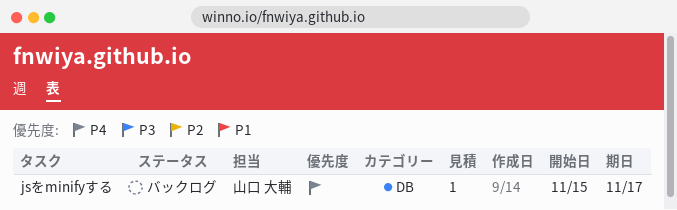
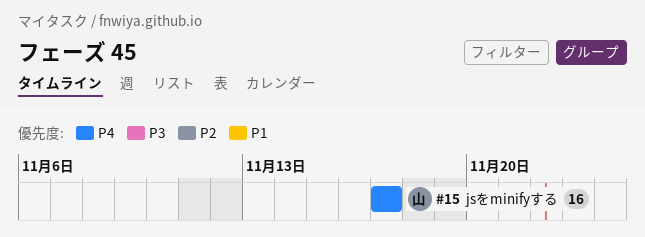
jsをminifyする, estimate: 1 -> 16
jsをminifyする, start: Nov 15 -> Nov 17

